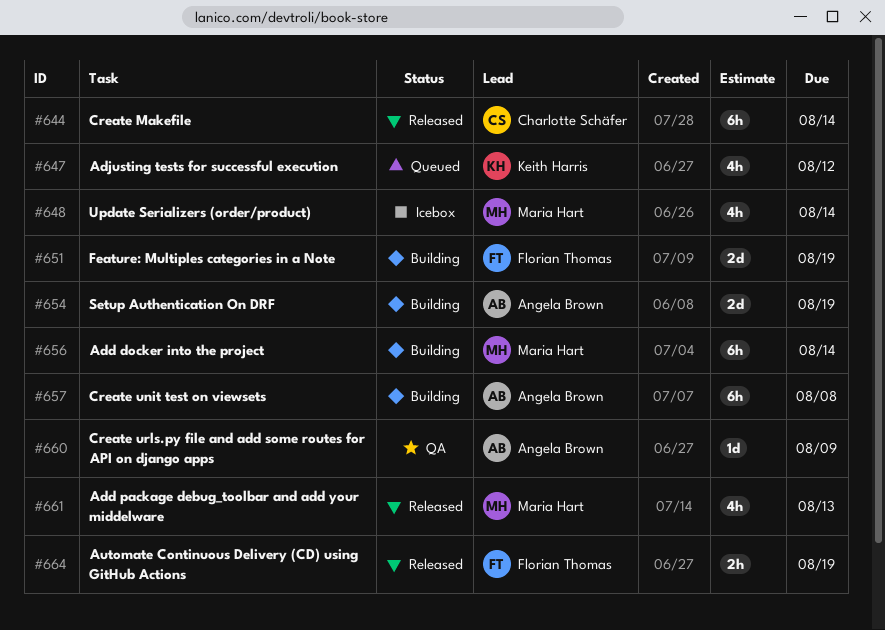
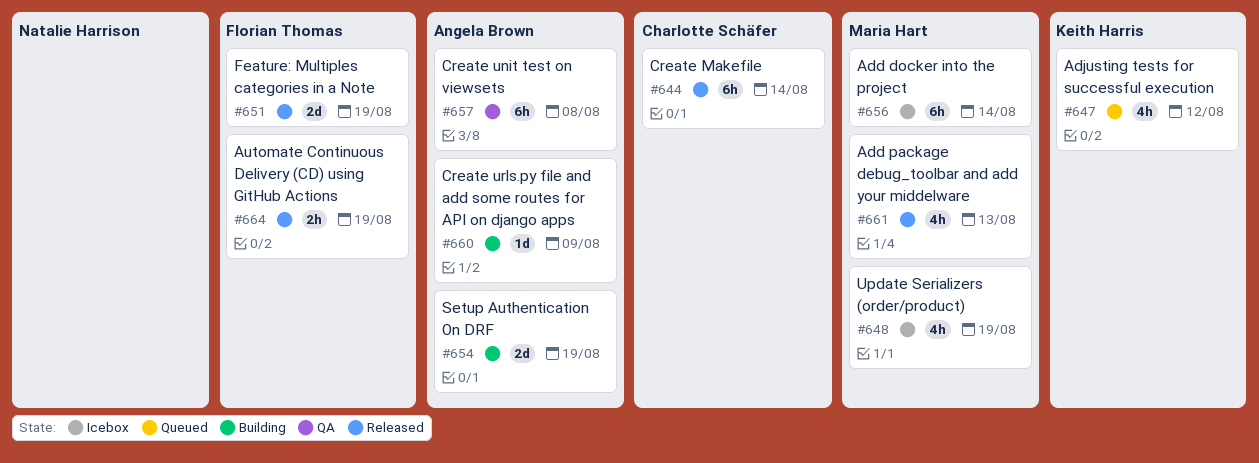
#648, due: Aug 14 -> Aug 19
#651, status: Building -> Released
#656, status: Building -> Icebox
#657, status: Building -> QA
#660, status: QA -> Building

